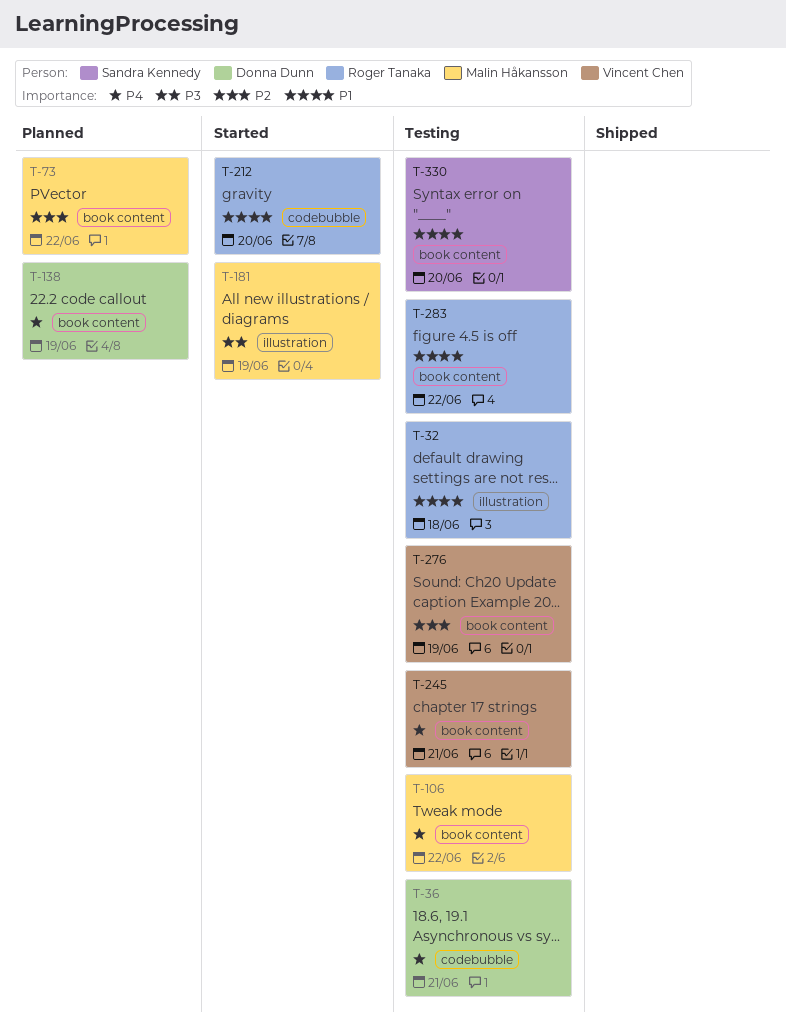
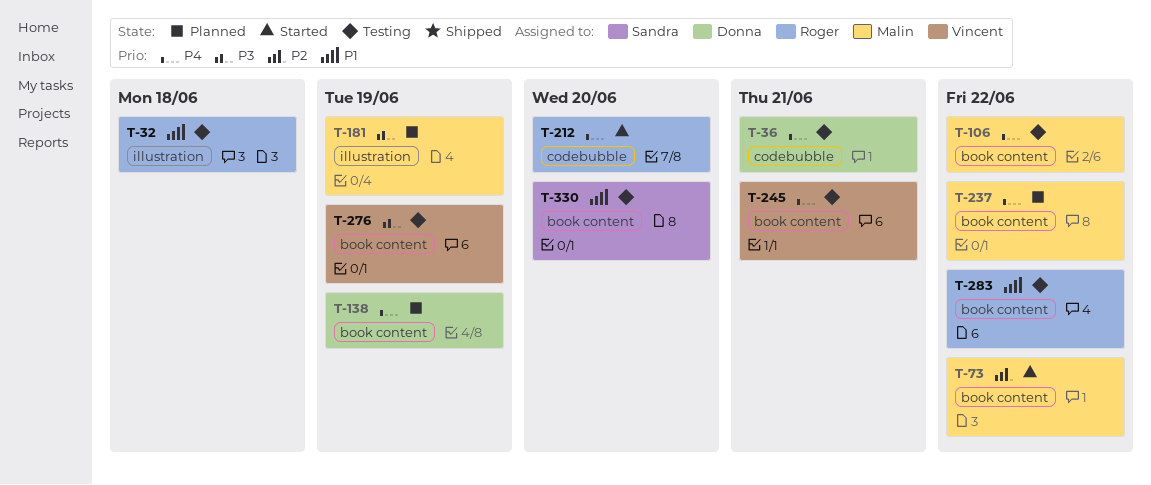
T-73, status: Planned -> Started
T-181, status: Started -> Planned
T-212, priority: P1 -> P4
T-237: none -> present
T-276, priority: P2 -> P3

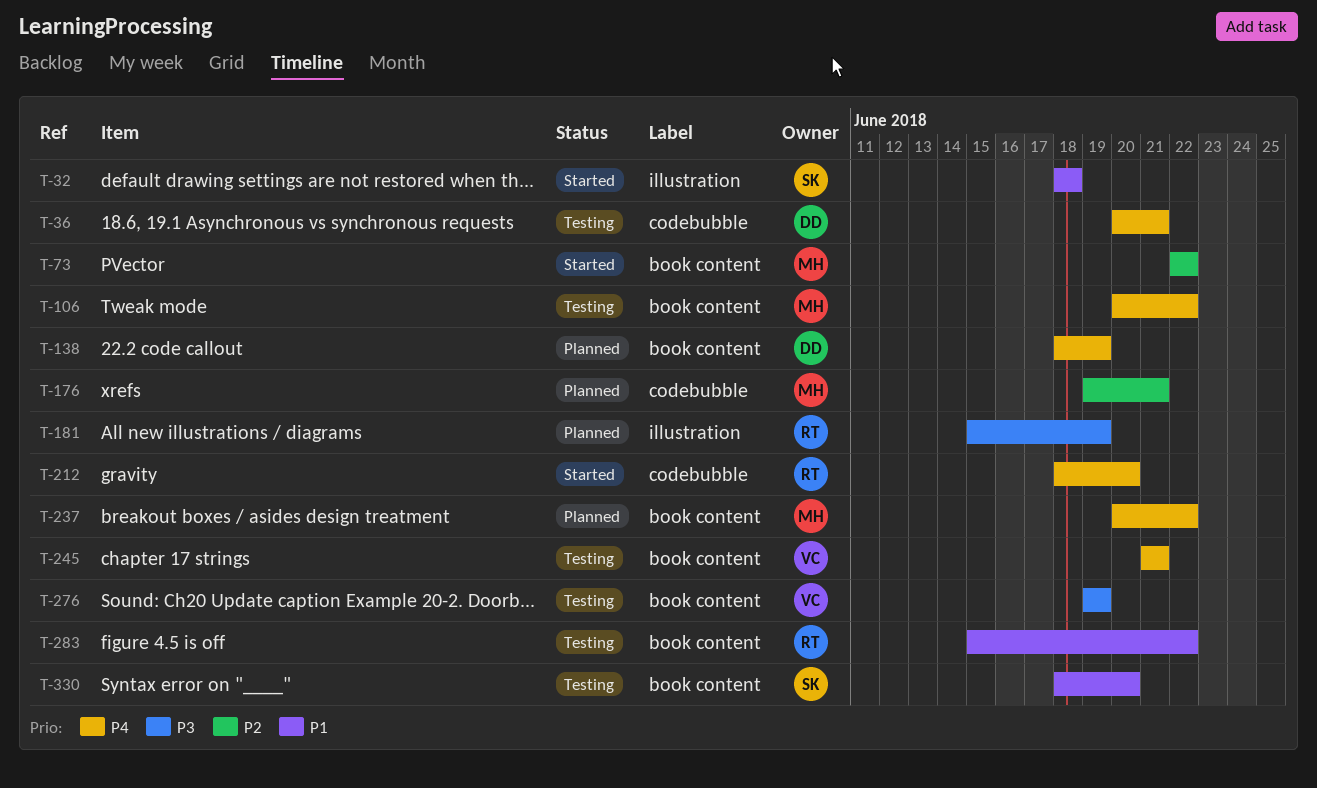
T-32, status: Testing -> Started
T-32, owner: Roger -> Sandra
T-176: none -> present
T-181, owner: Malin -> Roger

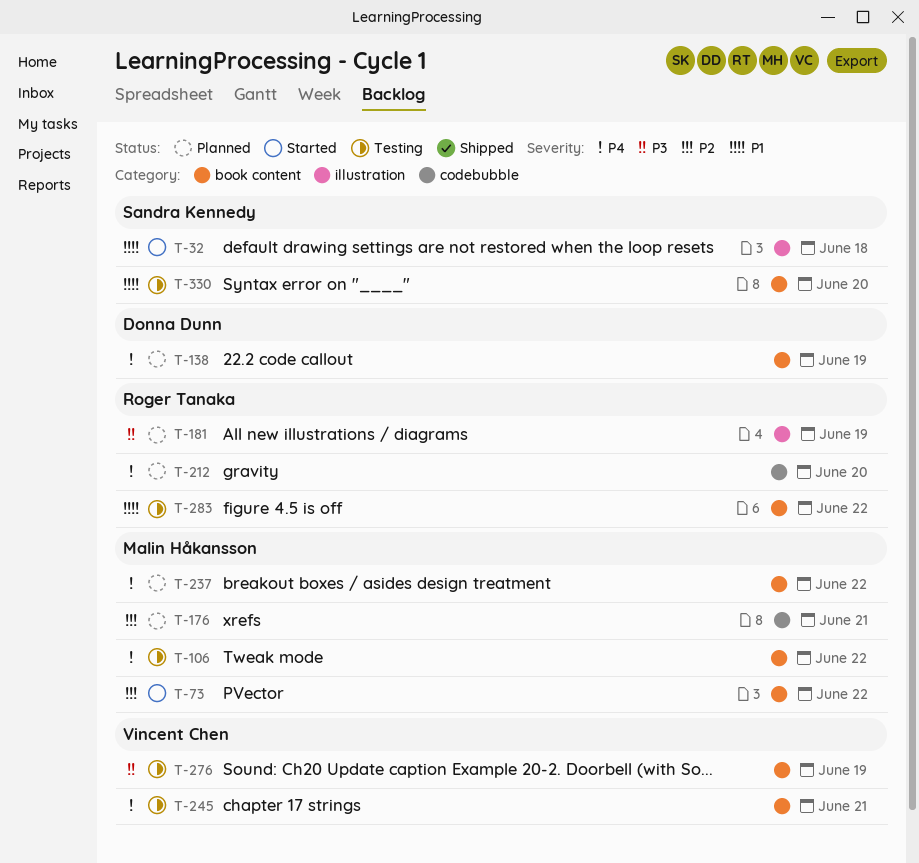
T-36: present -> none
T-212, status: Started -> Planned

